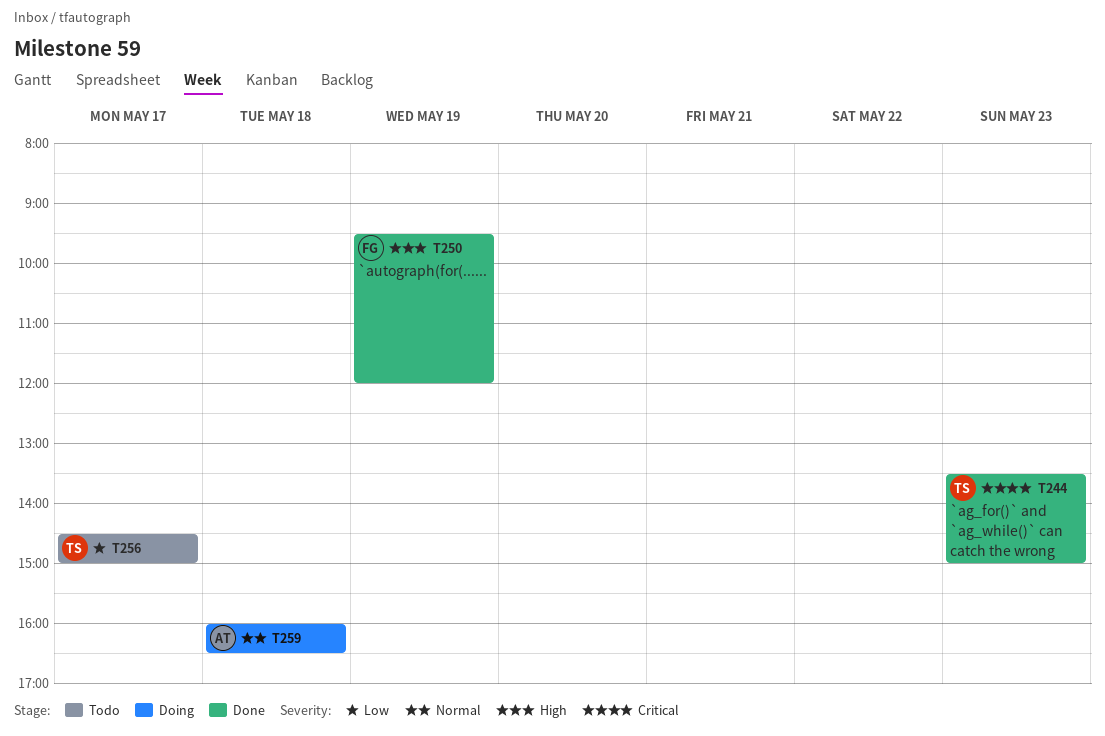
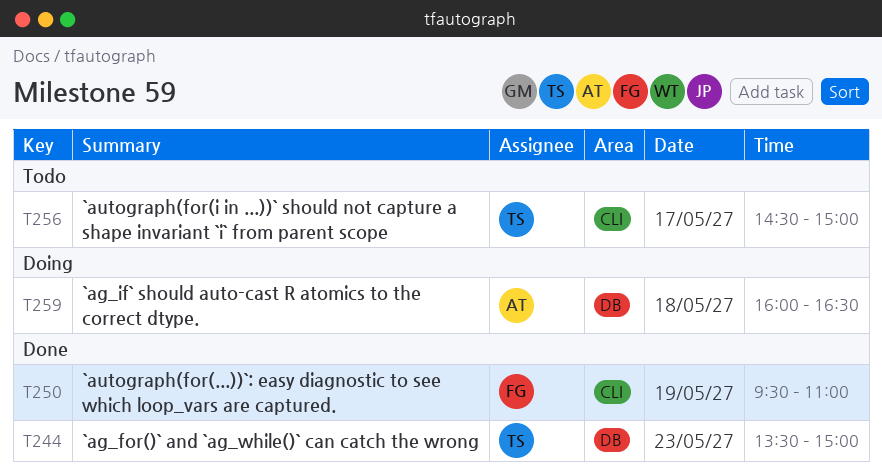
T250, ends: 12:00 -> 11:00

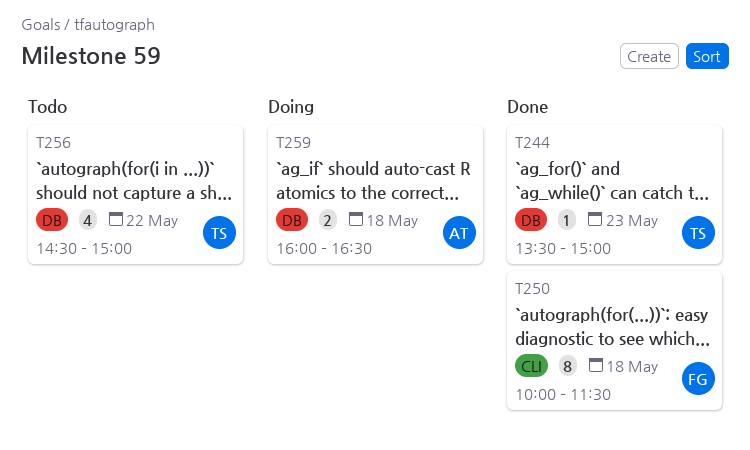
T250, day: May 19 -> May 18
T250, begins: 09:30 -> 10:00
T250, ends: 11:00 -> 11:30
T256, label: CLI -> DB
T256, day: May 17 -> May 22

